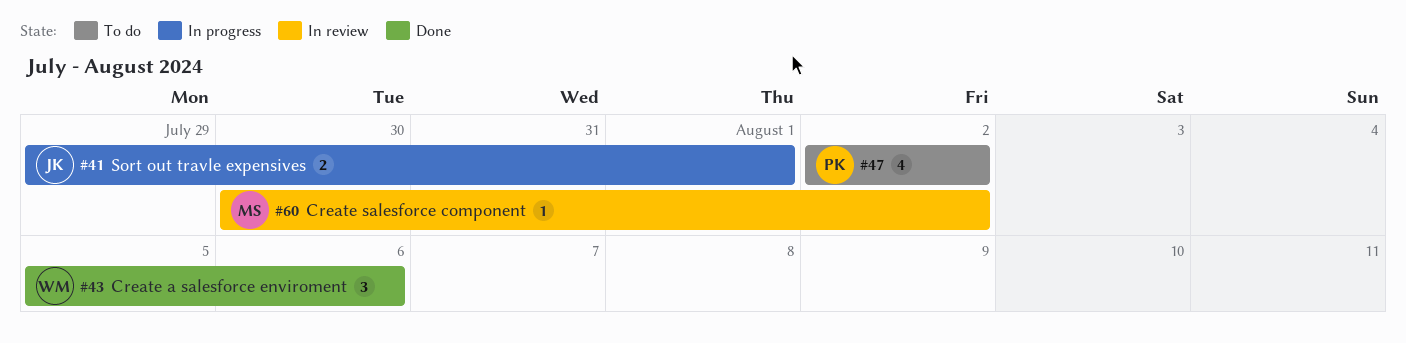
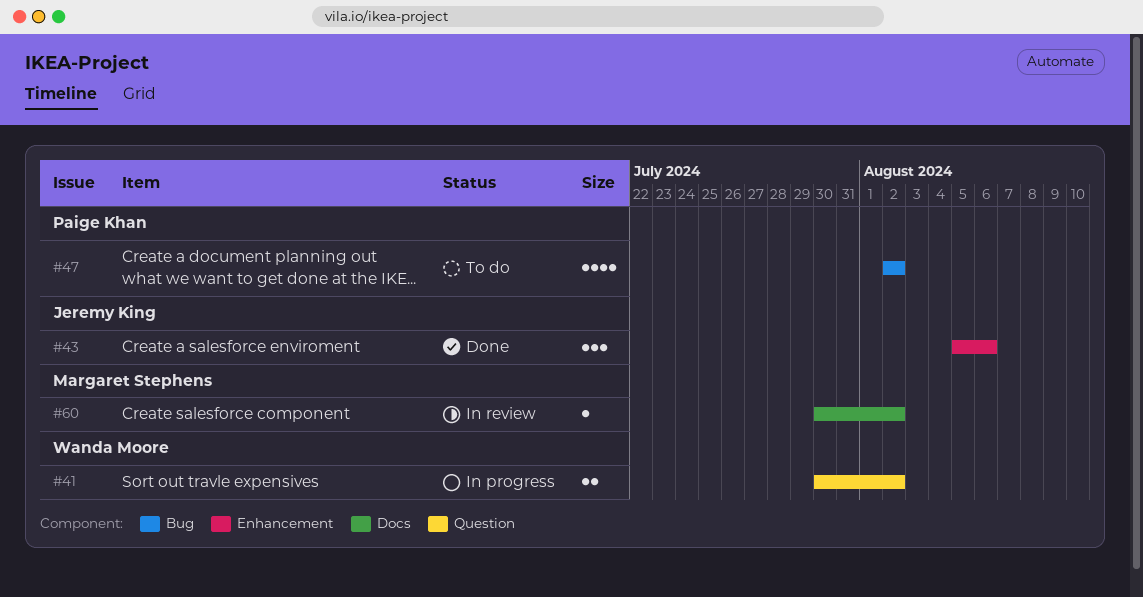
#41, owner: Jeremy King -> Wanda Moore
#41, start: Jul 29 -> Jul 30
#41, due: Aug 1 -> Aug 2
#43, owner: Wanda Moore -> Jeremy King

